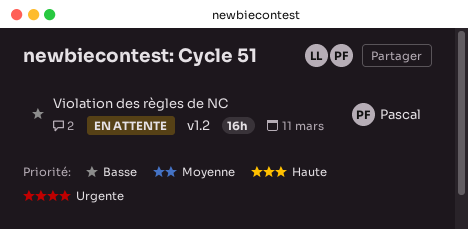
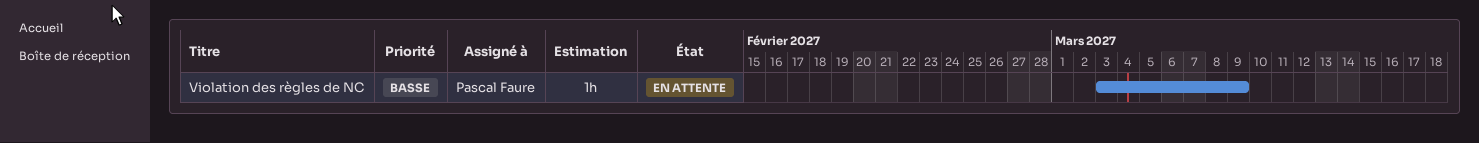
Violation des règles de NC, estimate: 16h -> 1h
Violation des règles de NC, due: Mar 11 -> Mar 9

